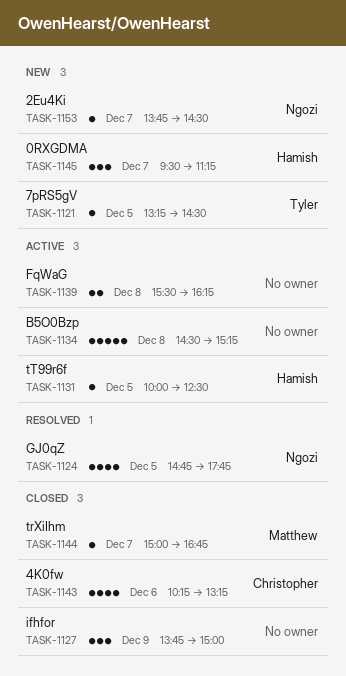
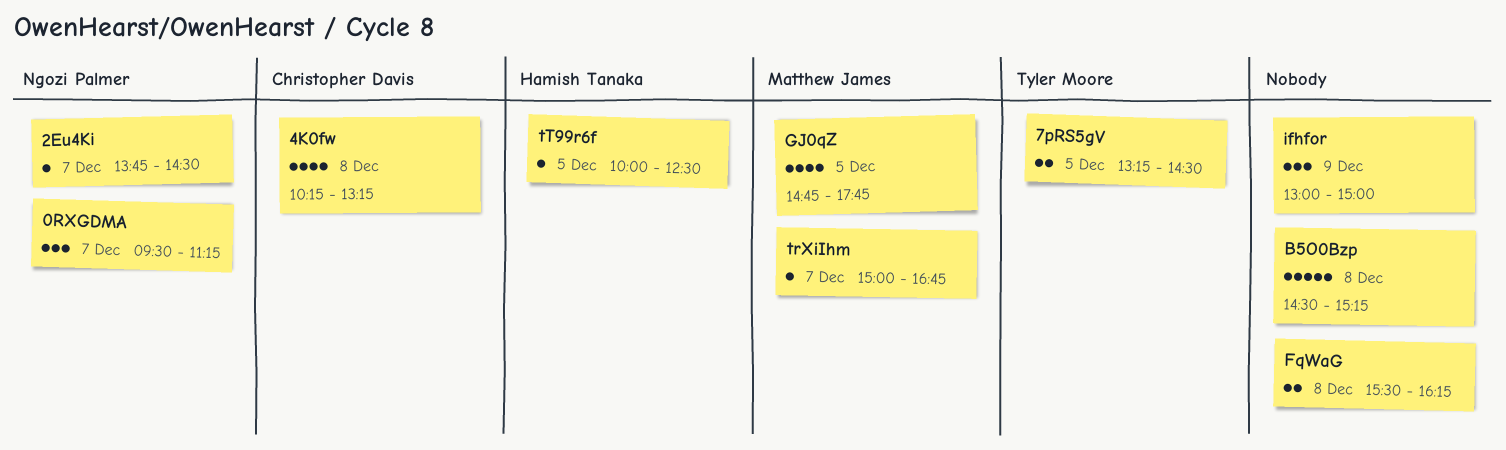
0RXGDMA, owner: Hamish Tanaka -> Ngozi Palmer
4K0fw, day: Dec 6 -> Dec 8
7pRS5gV, estimate: 1 -> 2
GJ0qZ, owner: Ngozi Palmer -> Matthew James
ifhfor, begins: 13:45 -> 13:00

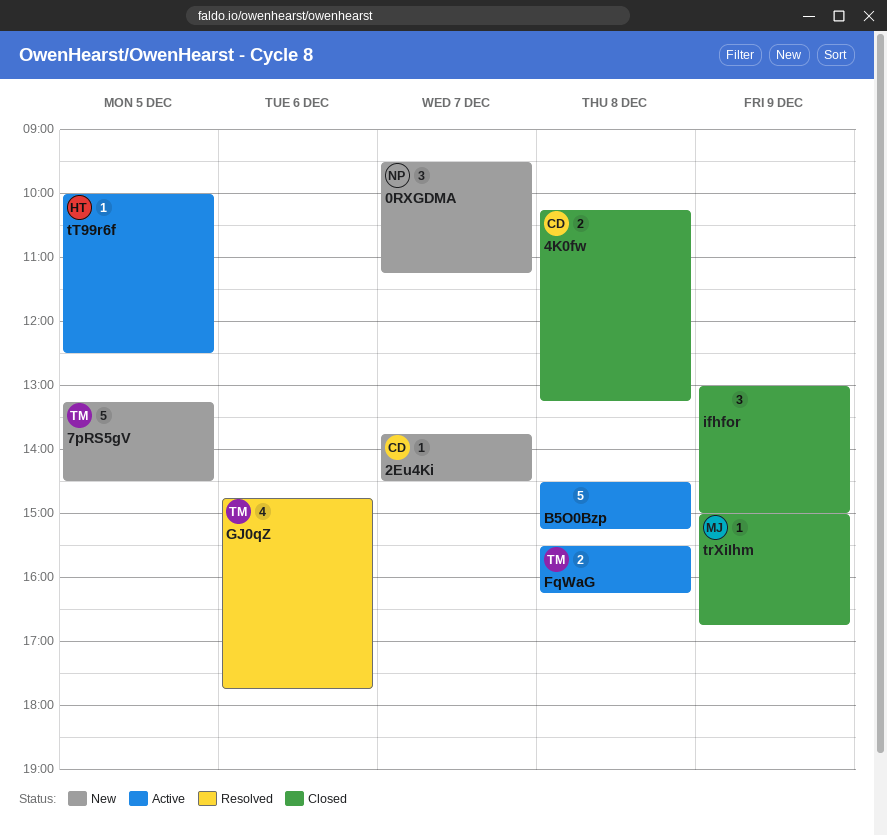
2Eu4Ki, owner: Ngozi Palmer -> Christopher Davis
4K0fw, estimate: 4 -> 2
7pRS5gV, estimate: 2 -> 5
FqWaG, owner: none -> Tyler Moore
GJ0qZ, owner: Matthew James -> Tyler Moore
GJ0qZ, day: Dec 5 -> Dec 6
trXiIhm, day: Dec 7 -> Dec 9

